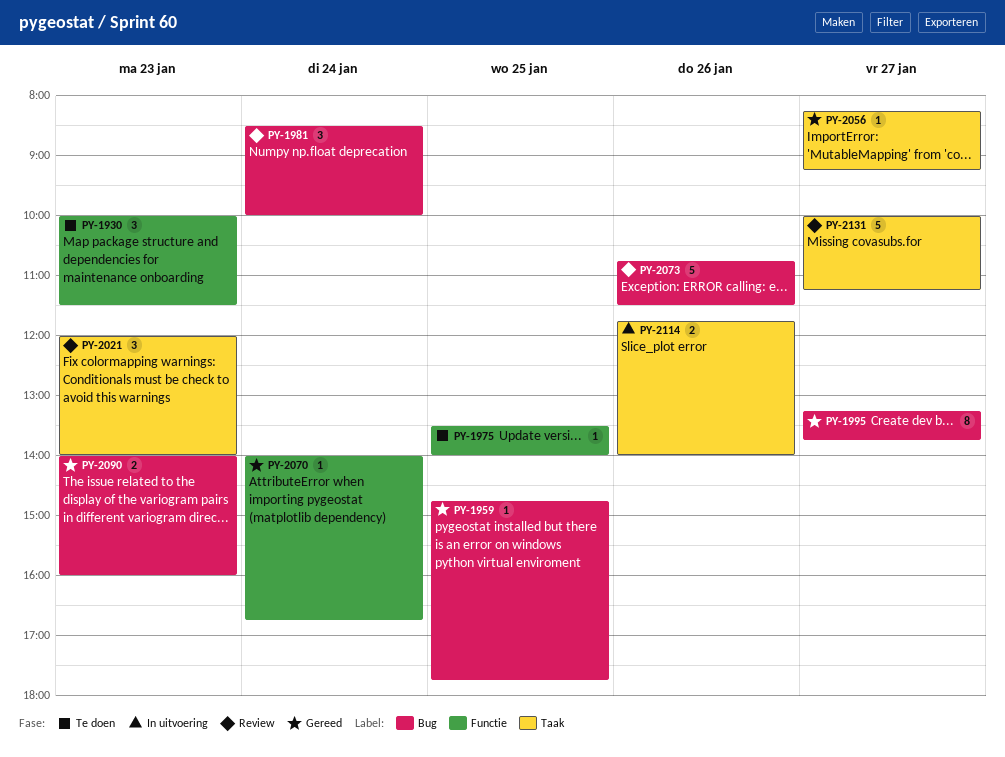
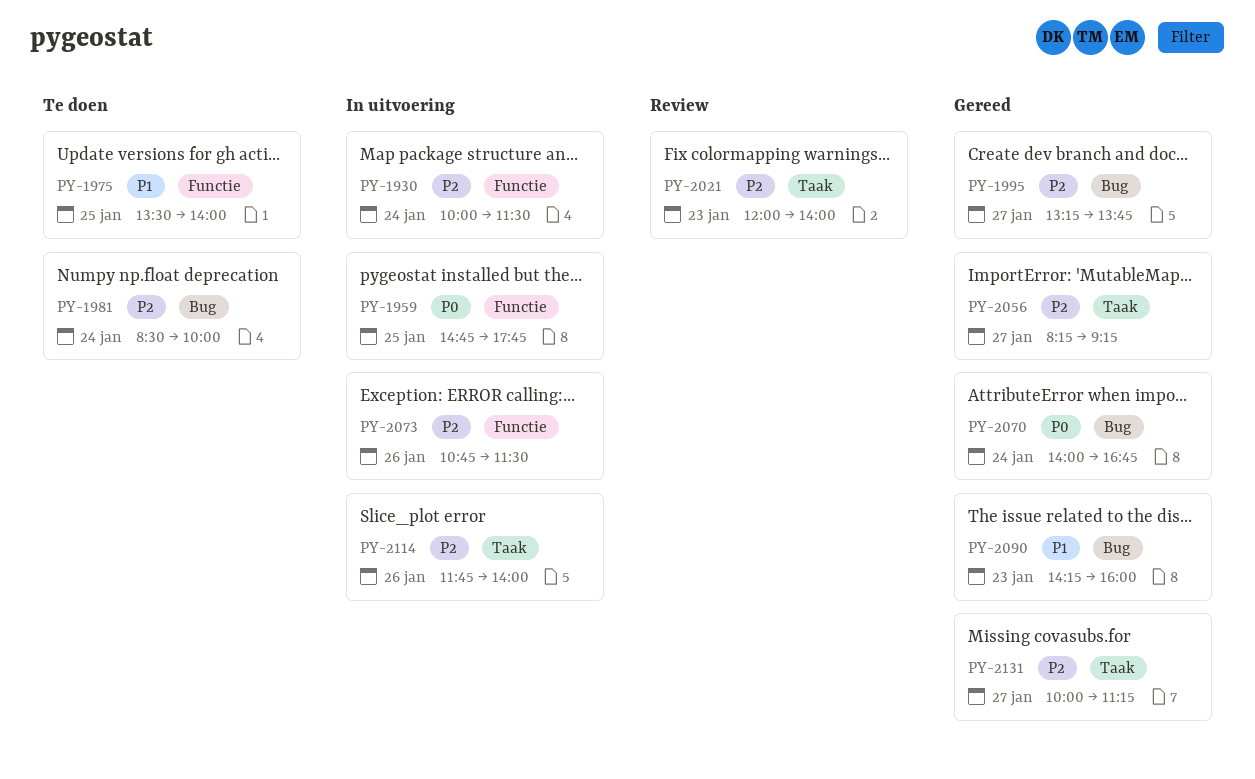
PY-1930, status: Te doen -> In uitvoering
PY-1930, day: Jan 23 -> Jan 24
PY-1959, status: Gereed -> In uitvoering
PY-1959, label: Bug -> Functie
PY-1981, status: Review -> Te doen
PY-2070, label: Functie -> Bug
PY-2073, status: Review -> In uitvoering
PY-2073, label: Bug -> Functie
PY-2090, begins: 14:00 -> 14:15
PY-2131, status: Review -> Gereed

